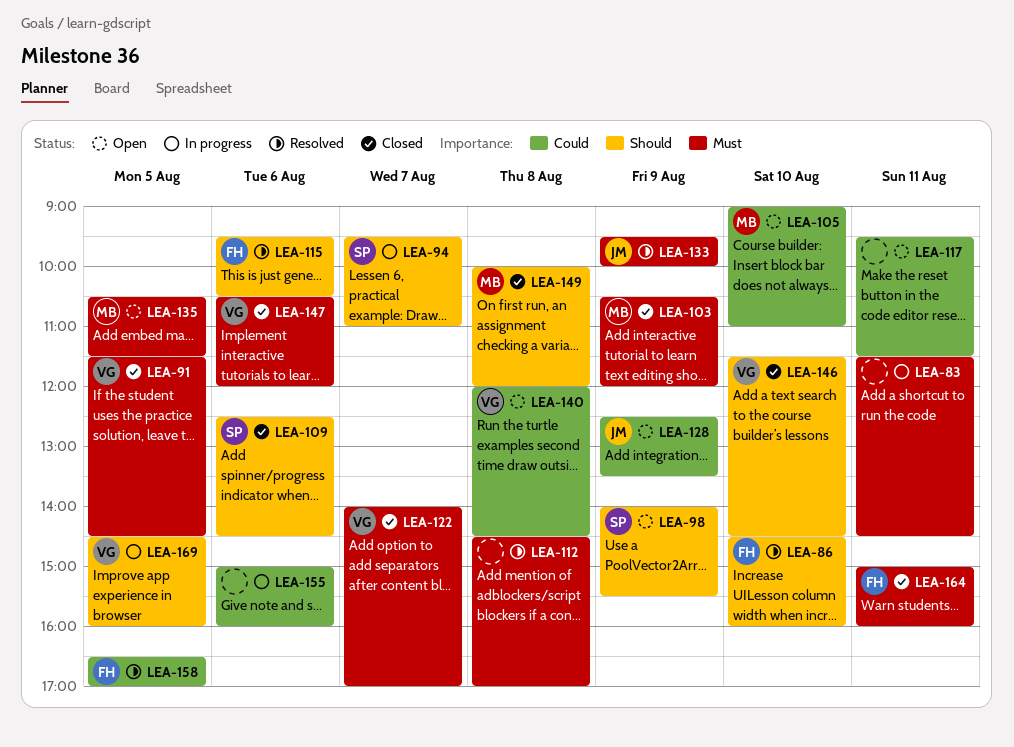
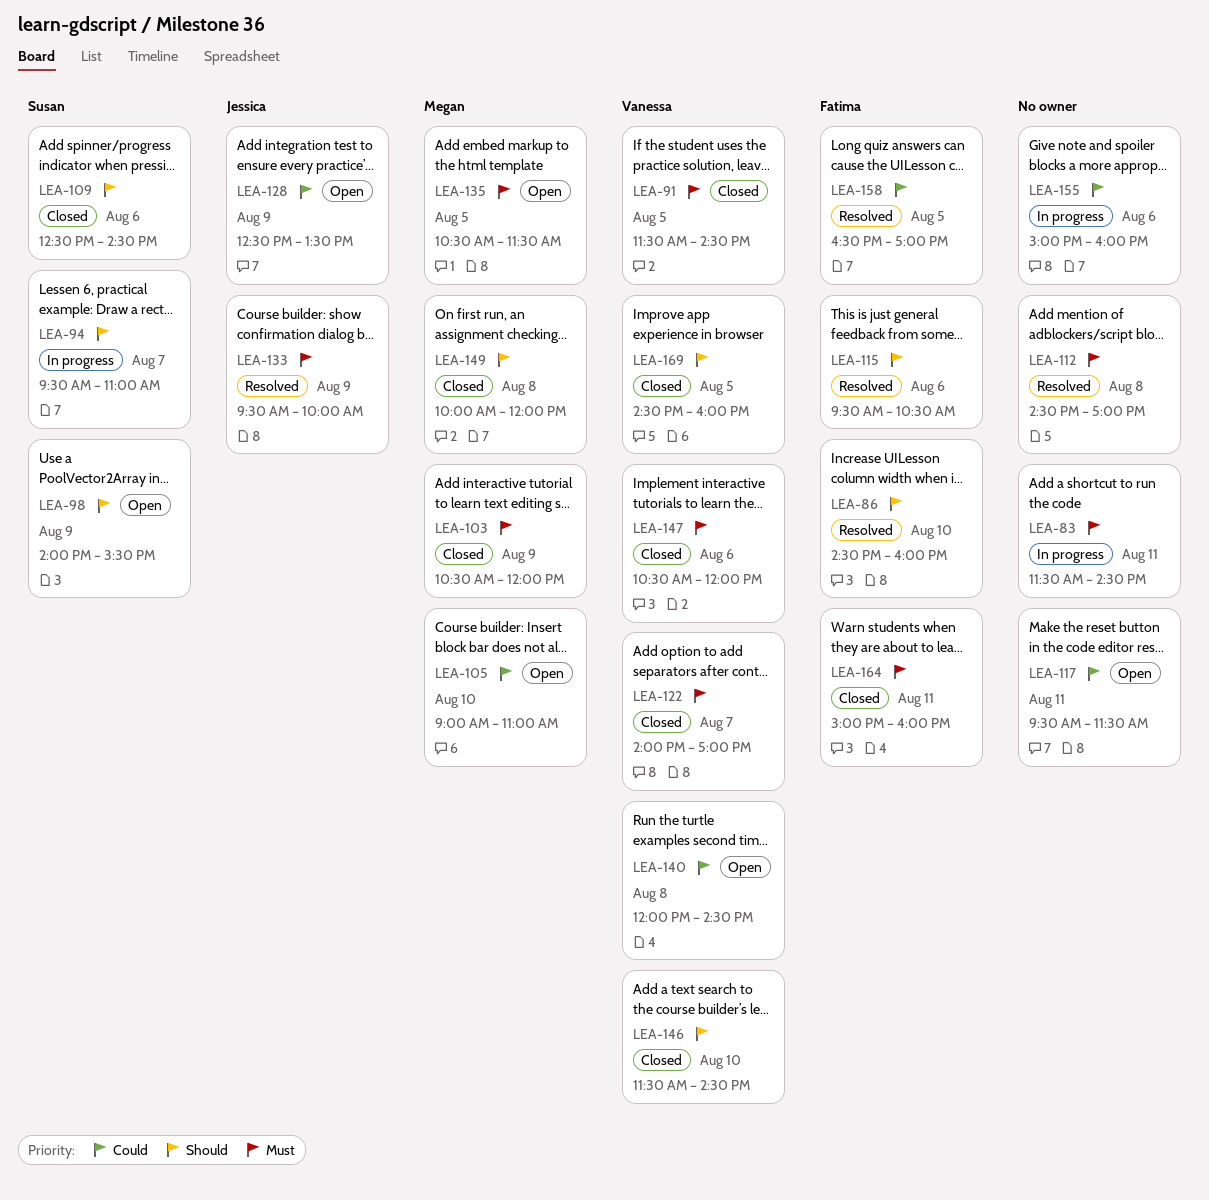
LEA-169, status: In progress -> Closed

